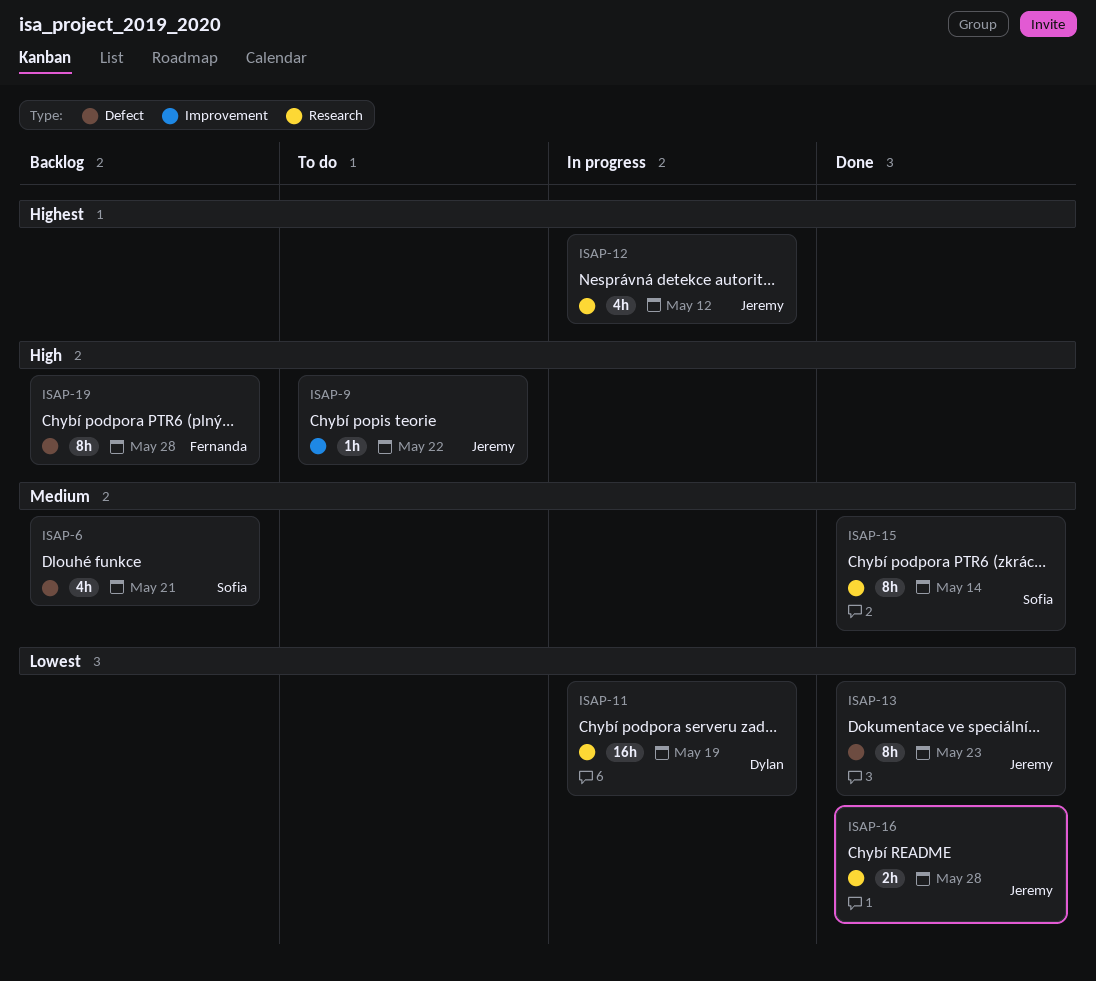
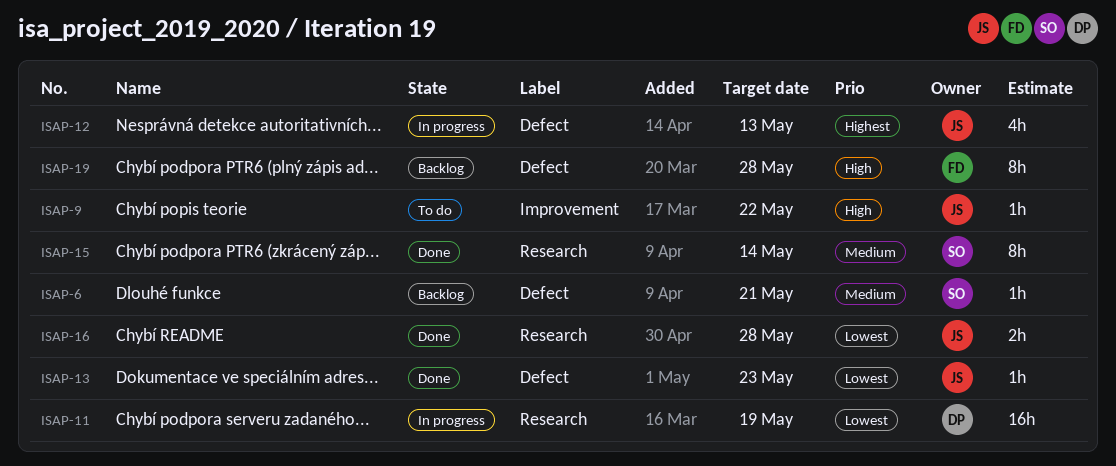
ISAP-6, estimate: 4h -> 1h
ISAP-12, label: Research -> Defect
ISAP-12, due: May 12 -> May 13
ISAP-13, estimate: 8h -> 1h

